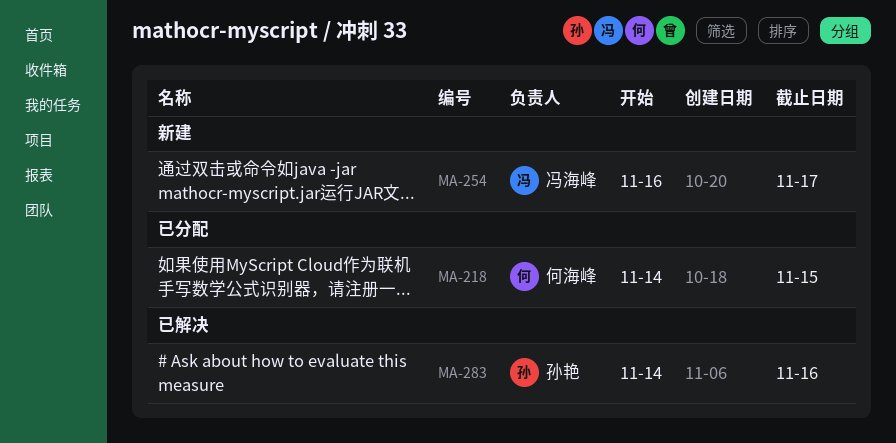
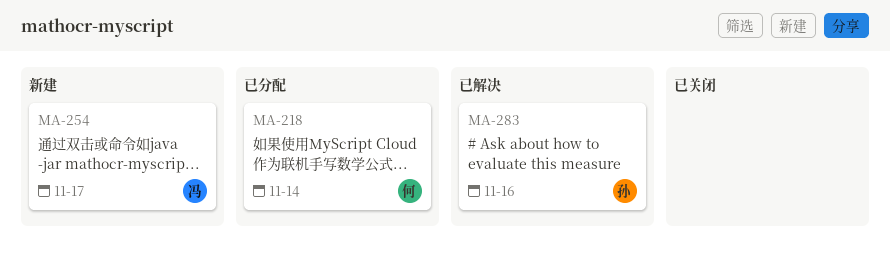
MA-218, due: Nov 15 -> Nov 14

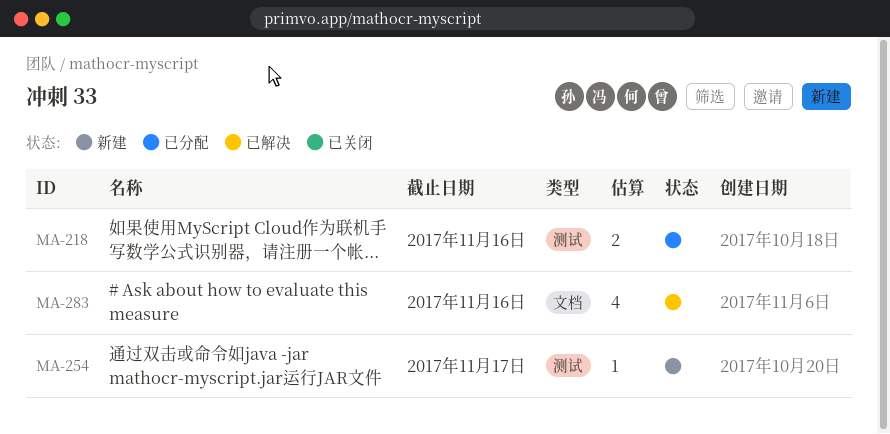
MA-218, due: Nov 14 -> Nov 16

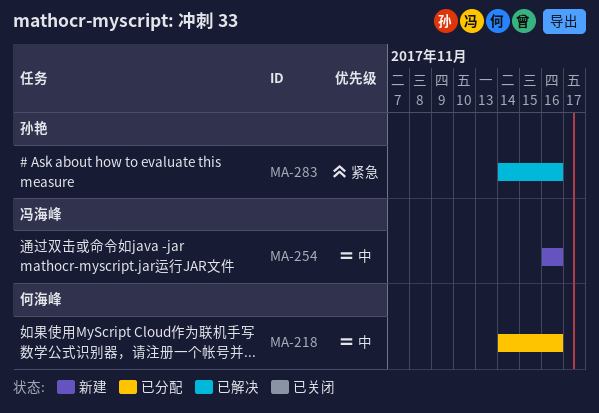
MA-254, due: Nov 17 -> Nov 16

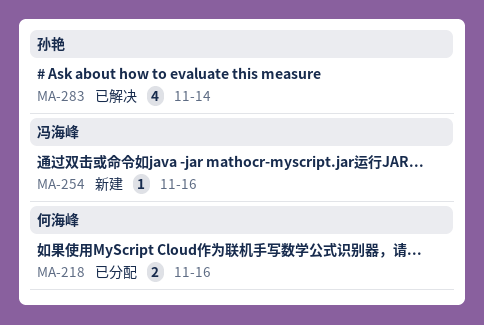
MA-283, due: Nov 16 -> Nov 14

